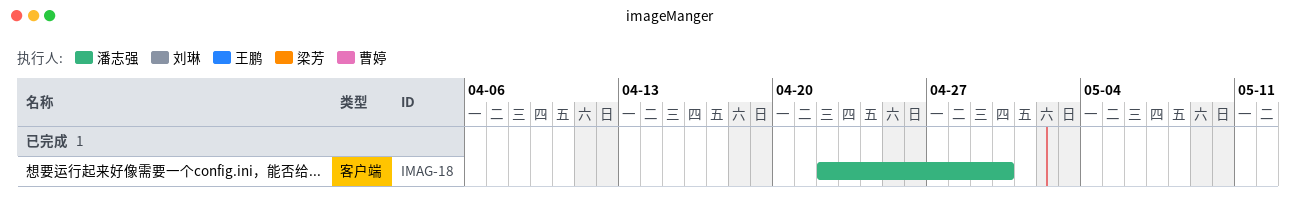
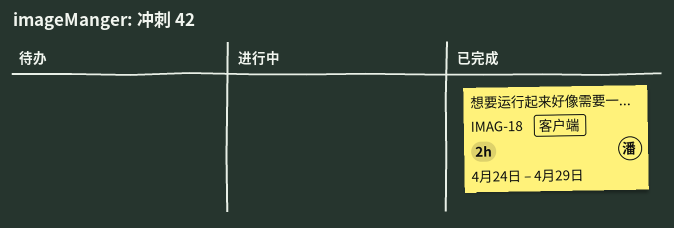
IMAG-18, start: Apr 22 -> Apr 24
IMAG-18, due: Apr 30 -> Apr 29

